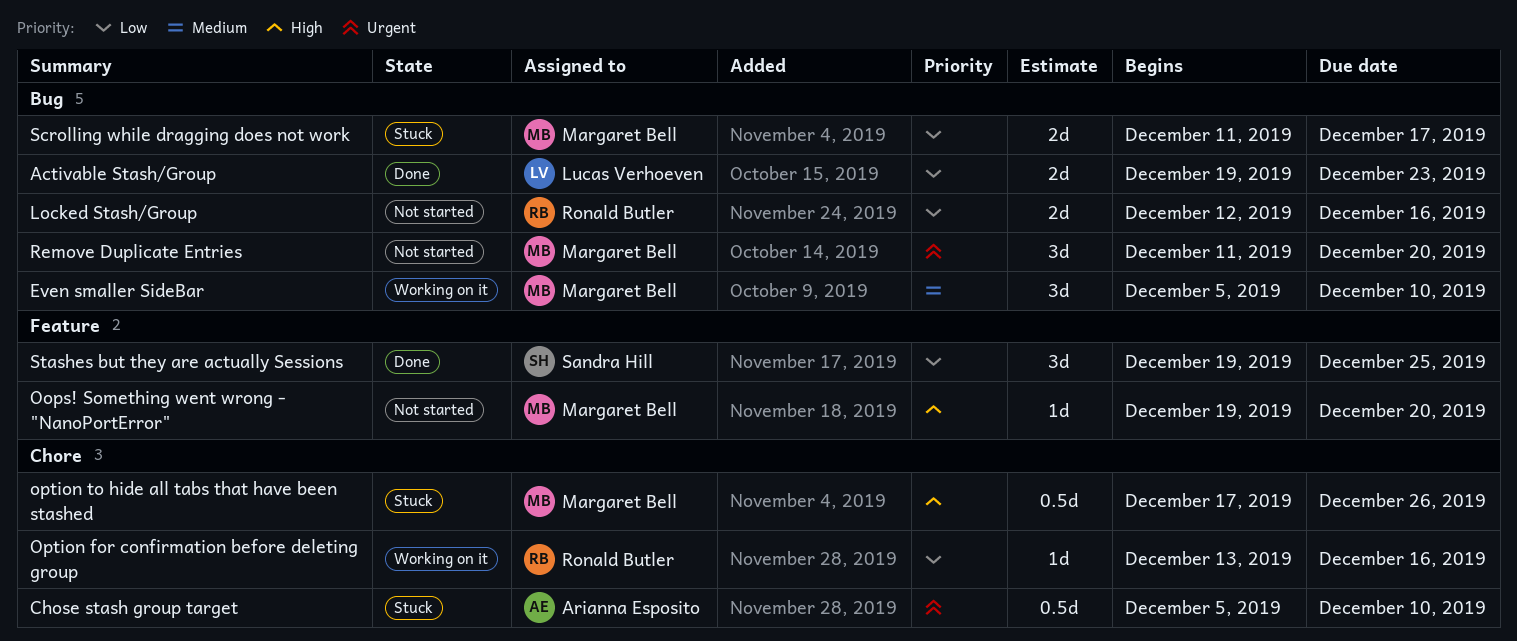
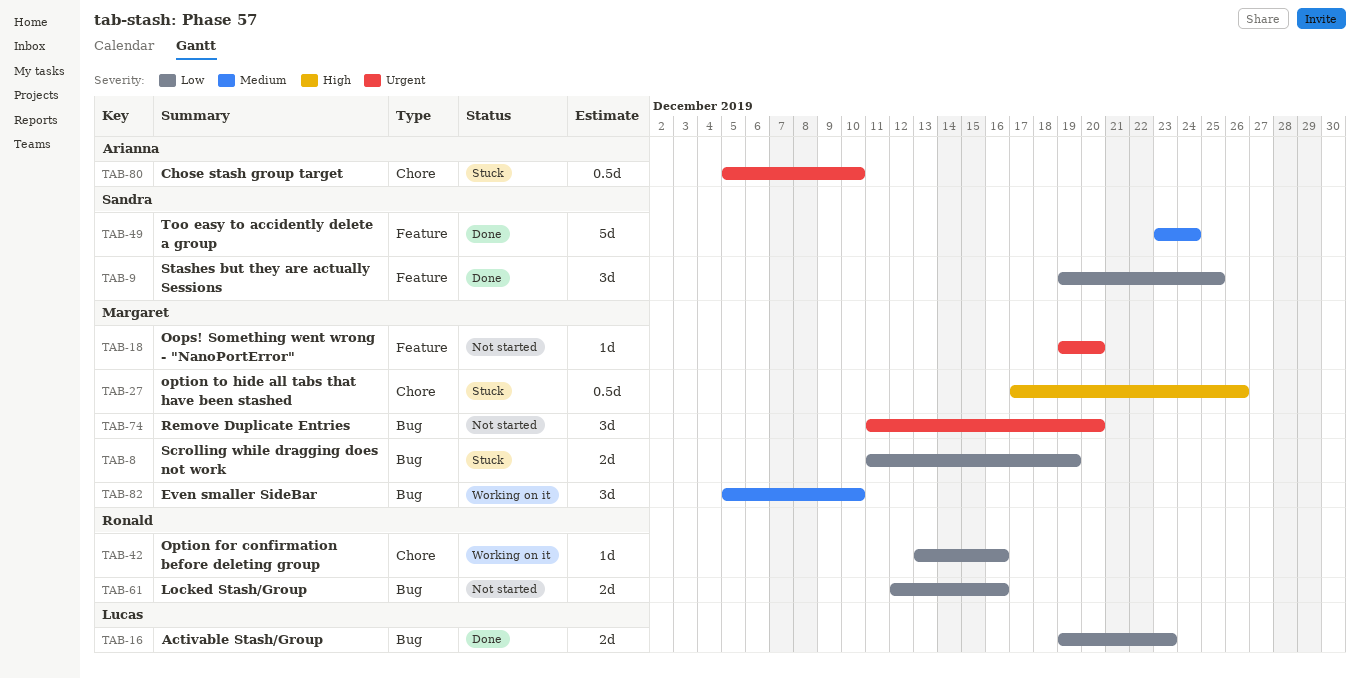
Oops! Something went wrong - "NanoPortError", priority: High -> Urgent
Scrolling while dragging does not work, due: Dec 17 -> Dec 19
Too easy to accidently delete a group: none -> present

